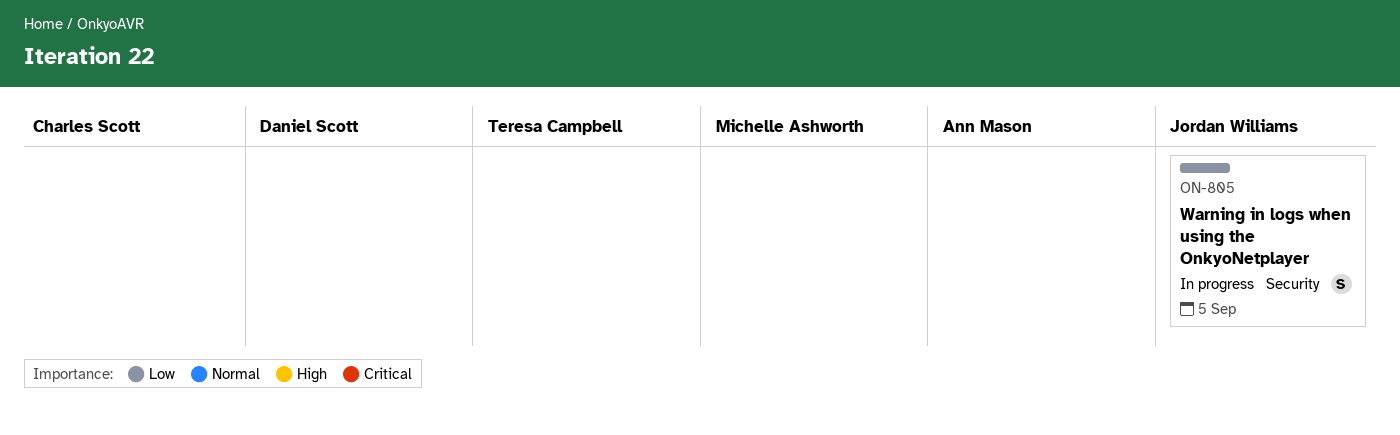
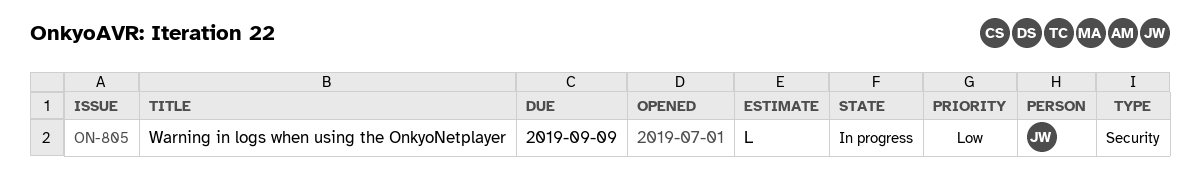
ON-805, estimate: S -> L
ON-805, due: Sep 5 -> Sep 9

